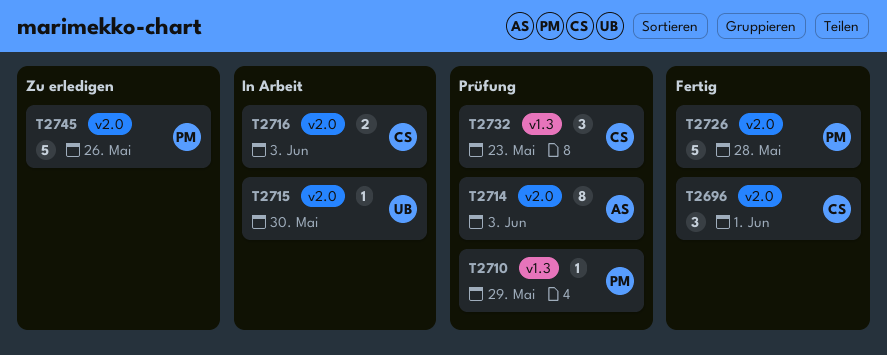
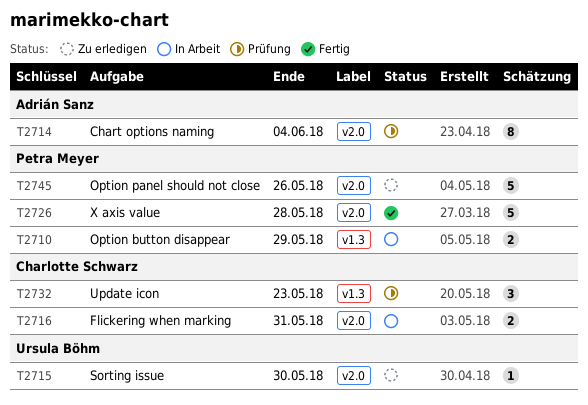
T2696: present -> none
T2710, status: Prüfung -> In Arbeit
T2710, estimate: 1 -> 2
T2714, due: Jun 3 -> Jun 4
T2715, status: In Arbeit -> Zu erledigen
T2716, due: Jun 3 -> May 31

